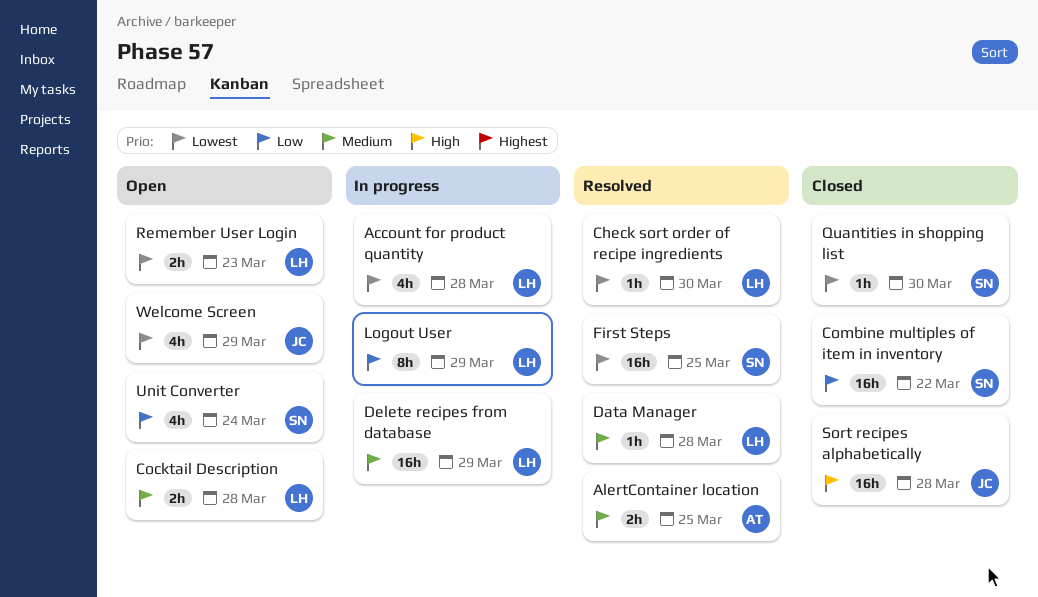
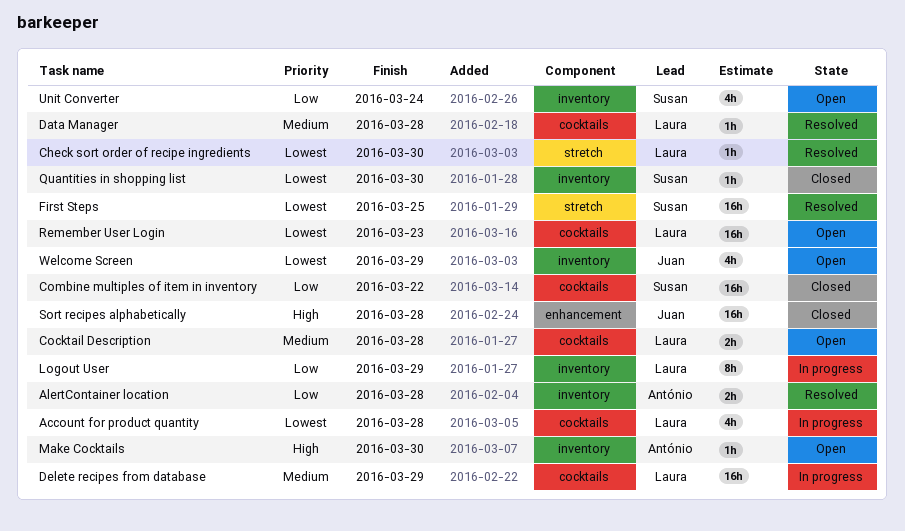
AlertContainer location, priority: Medium -> Low
AlertContainer location, due: Mar 25 -> Mar 28
Make Cocktails: none -> present
Remember User Login, estimate: 2h -> 16h

